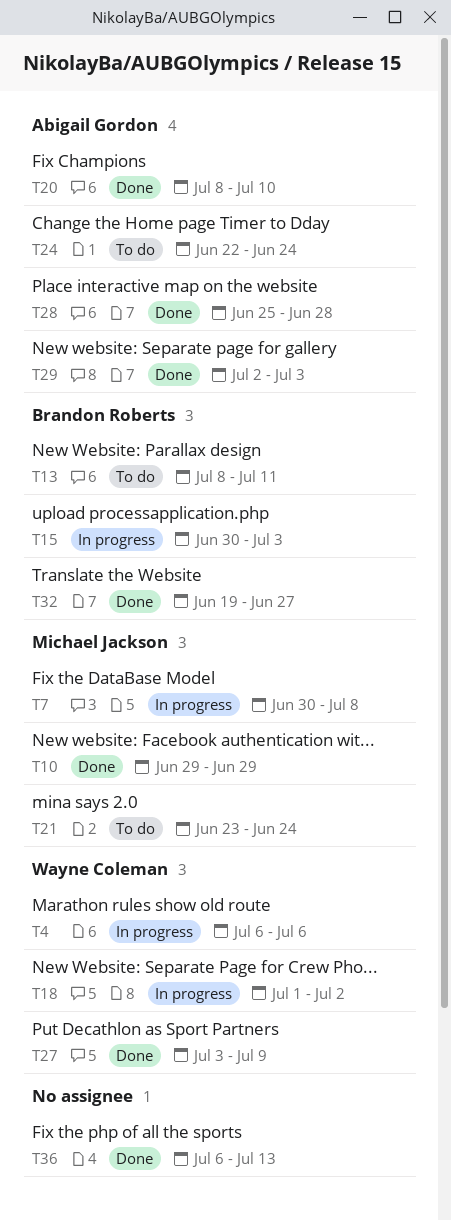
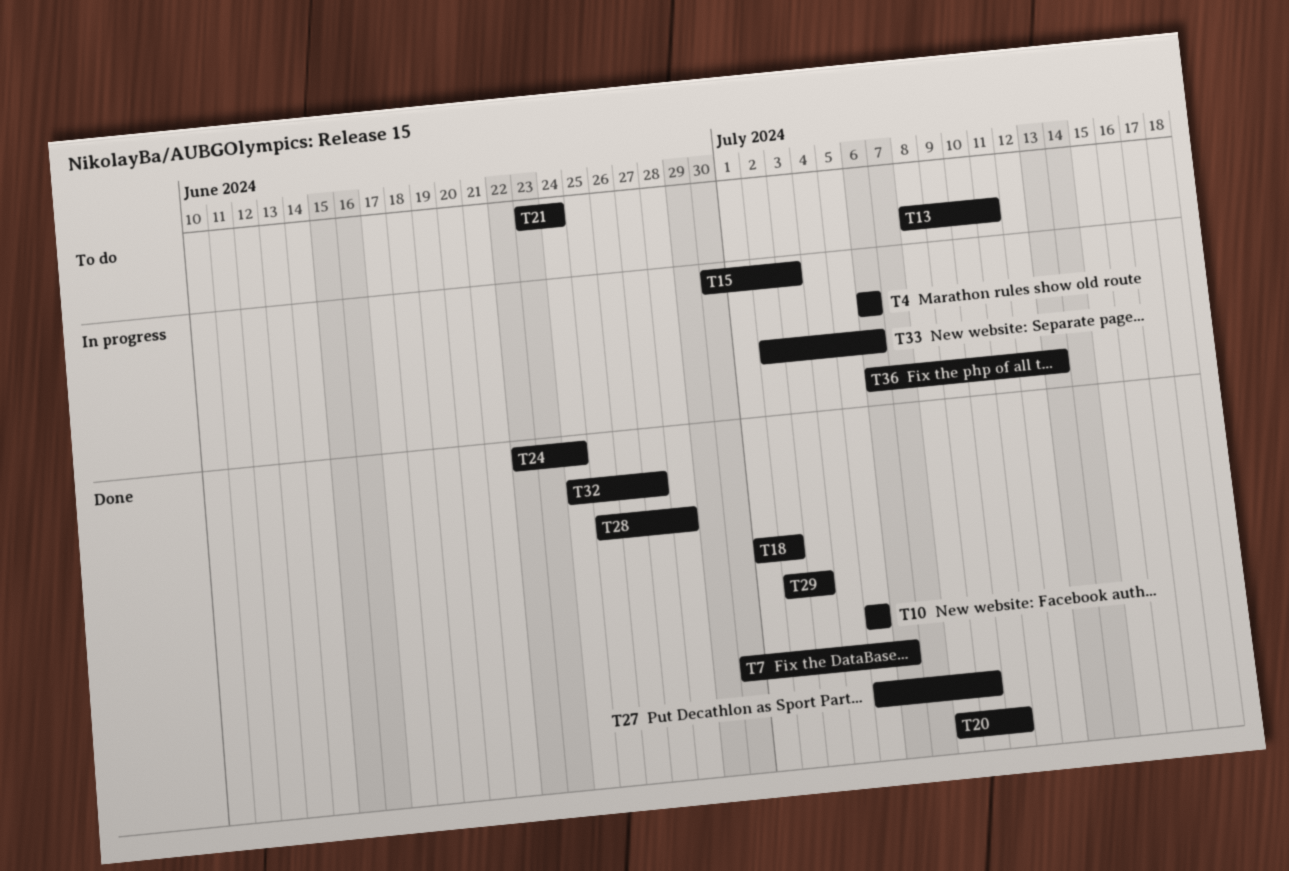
T7, status: In progress -> Done
T7, due: Jul 8 -> Jul 6
T10, start: Jun 29 -> Jul 5
T10, due: Jun 29 -> Jul 5
T18, status: In progress -> Done
T24, status: To do -> Done
T27, start: Jul 3 -> Jul 5
T32, start: Jun 19 -> Jun 24
T33: none -> present
T36, status: Done -> In progress

